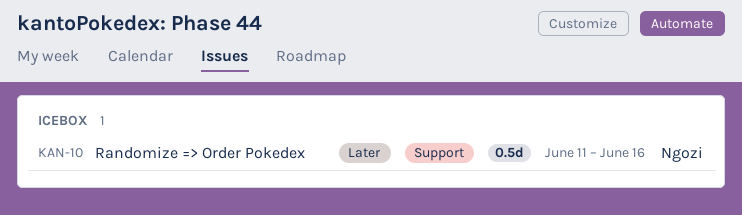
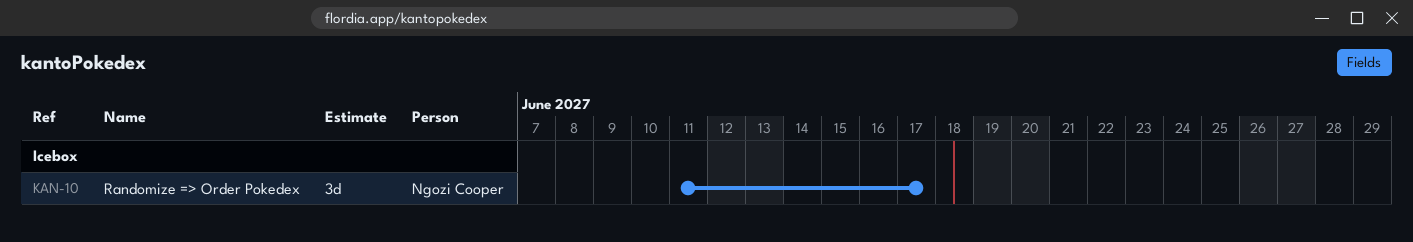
KAN-10, estimate: 0.5d -> 3d
KAN-10, due: Jun 16 -> Jun 17

